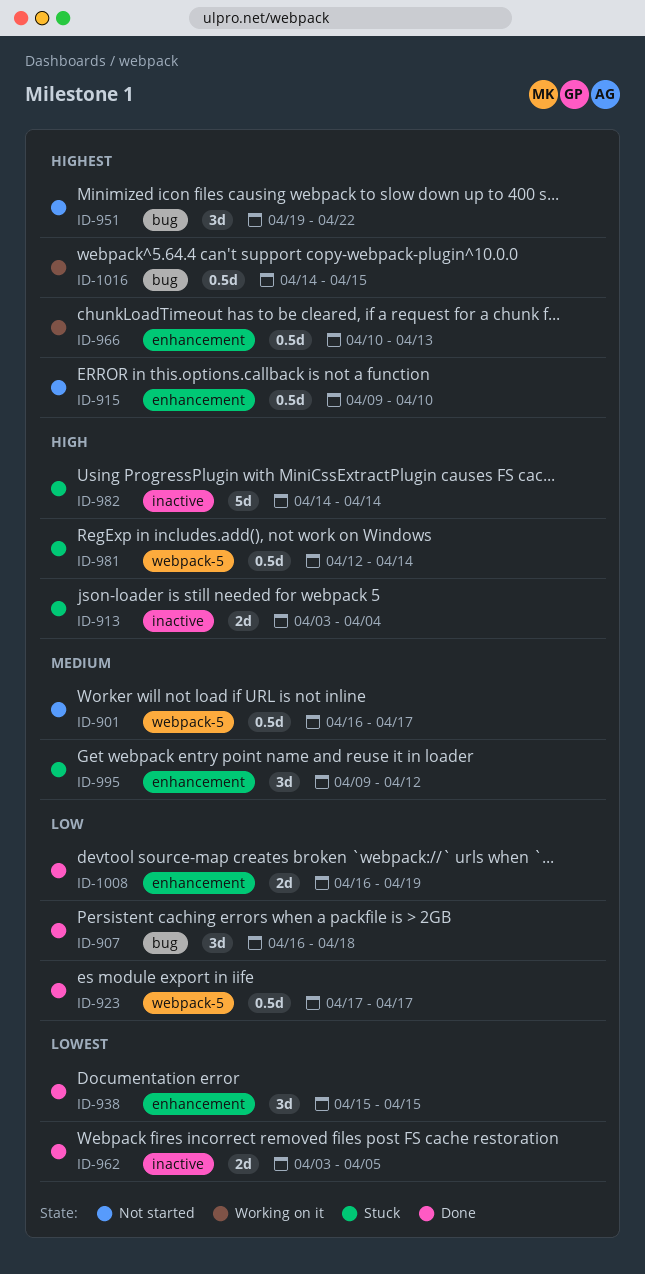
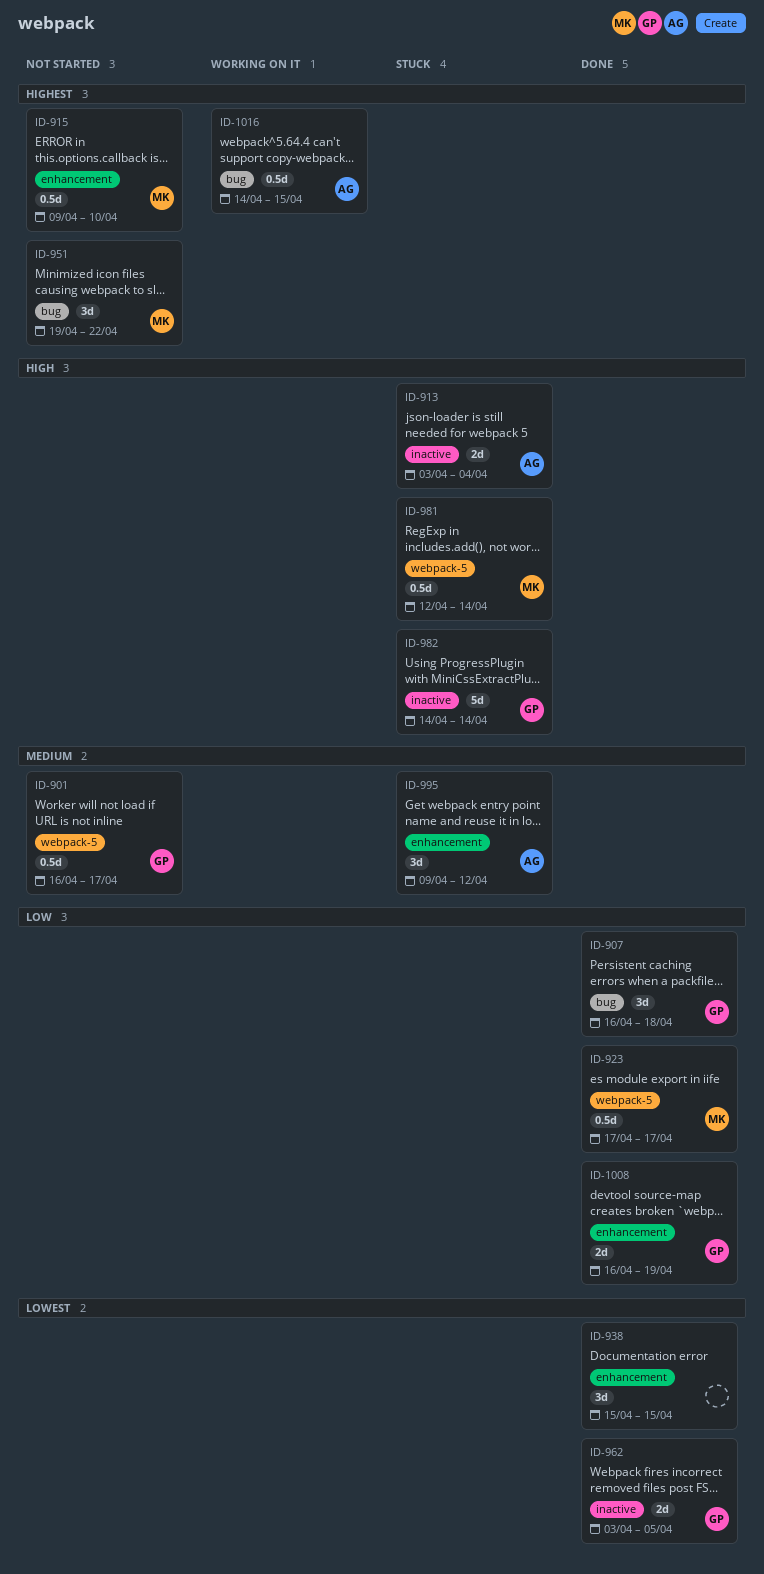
ID-966: present -> none

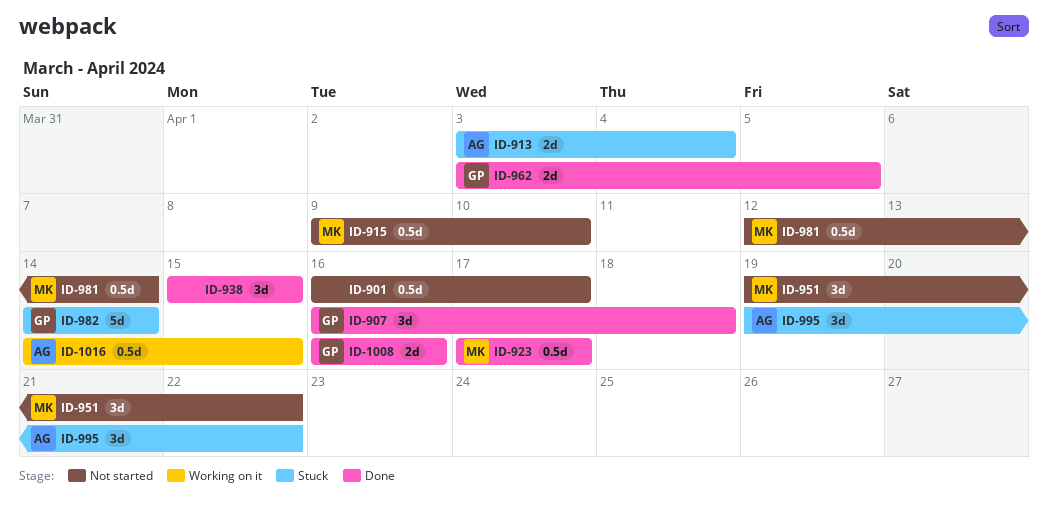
ID-901, owner: GP -> none
ID-981, status: Stuck -> Not started
ID-995, start: Apr 9 -> Apr 19
ID-995, due: Apr 12 -> Apr 22
ID-1008, due: Apr 19 -> Apr 16

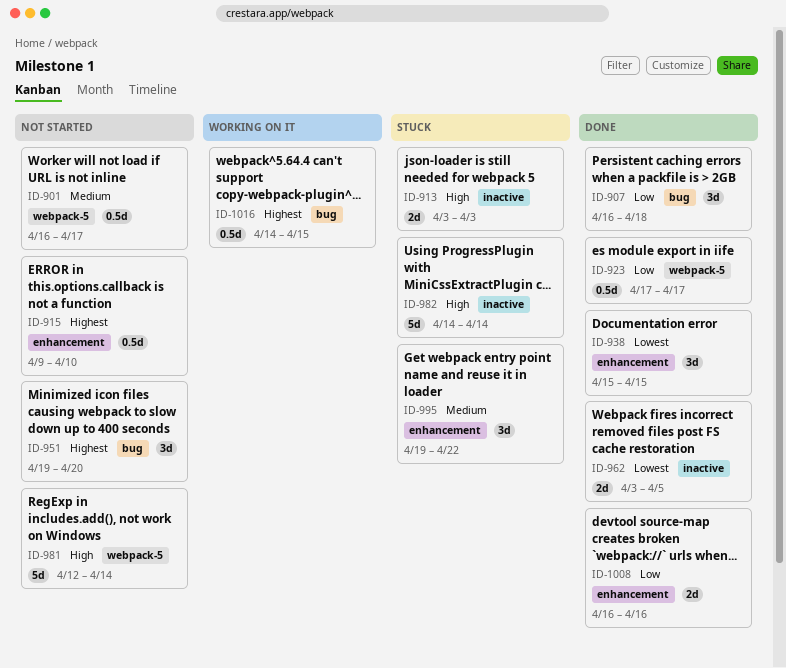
ID-913, due: Apr 4 -> Apr 3
ID-951, due: Apr 22 -> Apr 20
ID-981, estimate: 0.5d -> 5d

